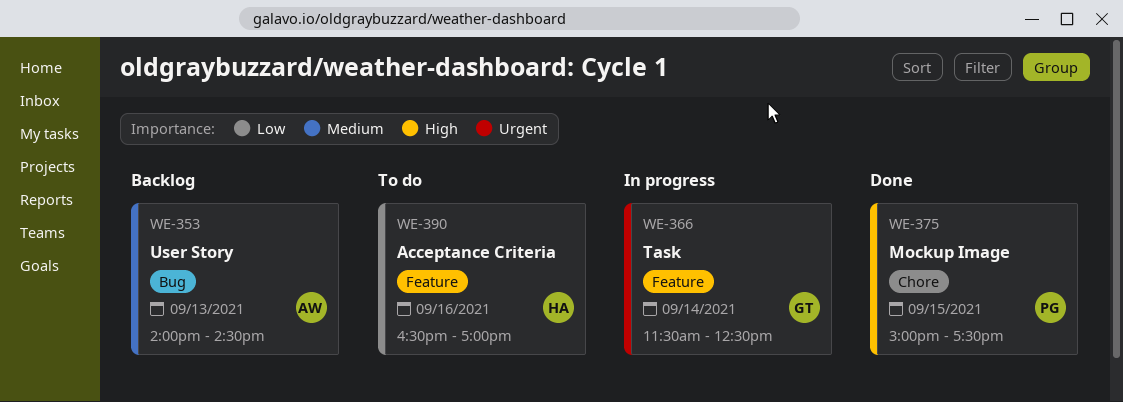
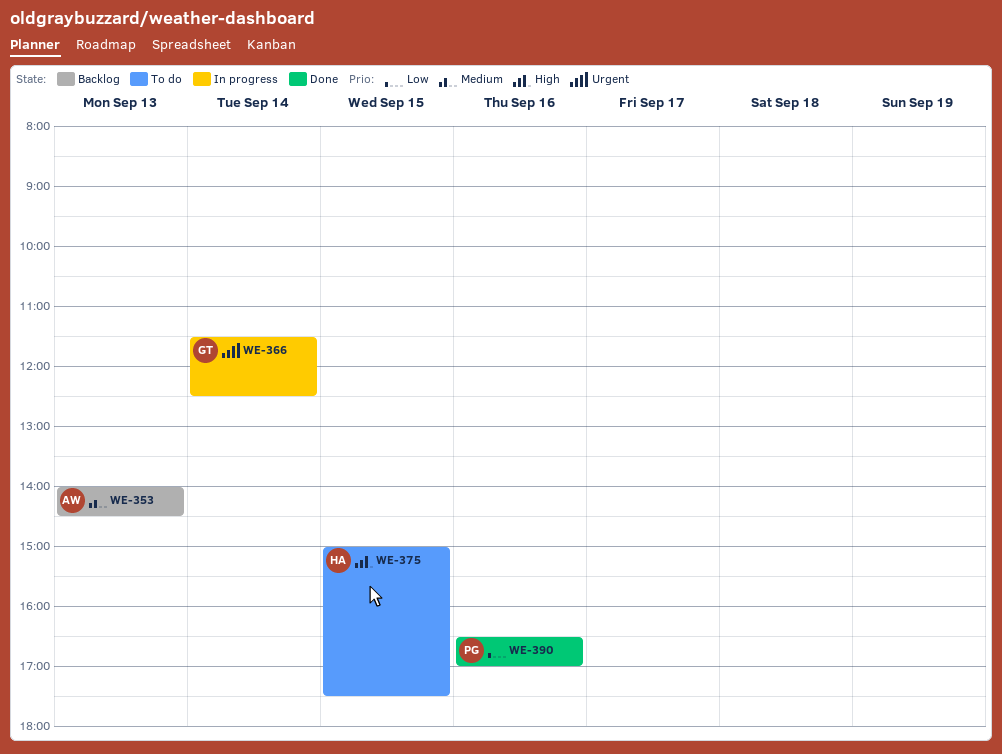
WE-375, status: Done -> To do
WE-375, owner: PG -> HA
WE-390, status: To do -> Done
WE-390, owner: HA -> PG

